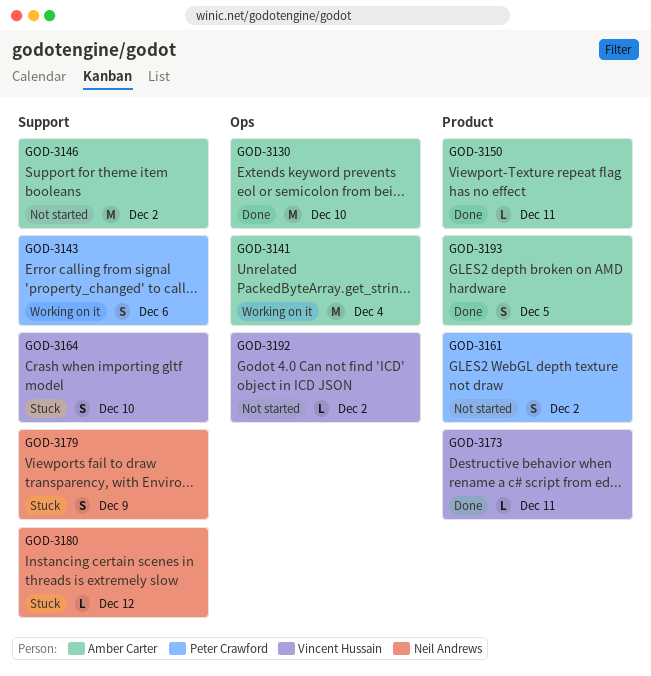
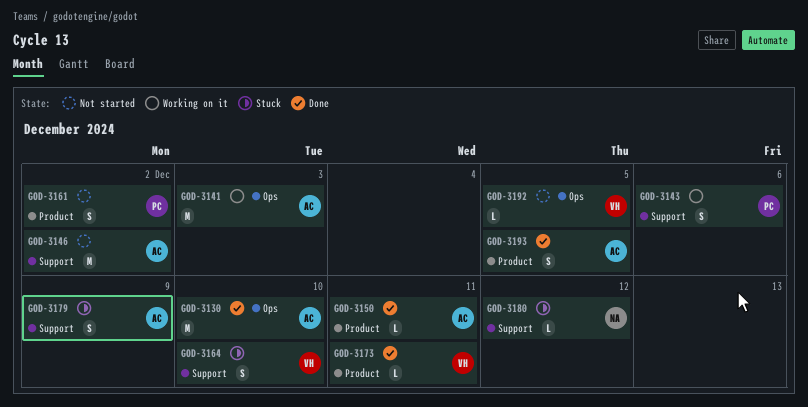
GOD-3141, due: Dec 4 -> Dec 3
GOD-3179, owner: Neil Andrews -> Amber Carter
GOD-3192, due: Dec 2 -> Dec 5

